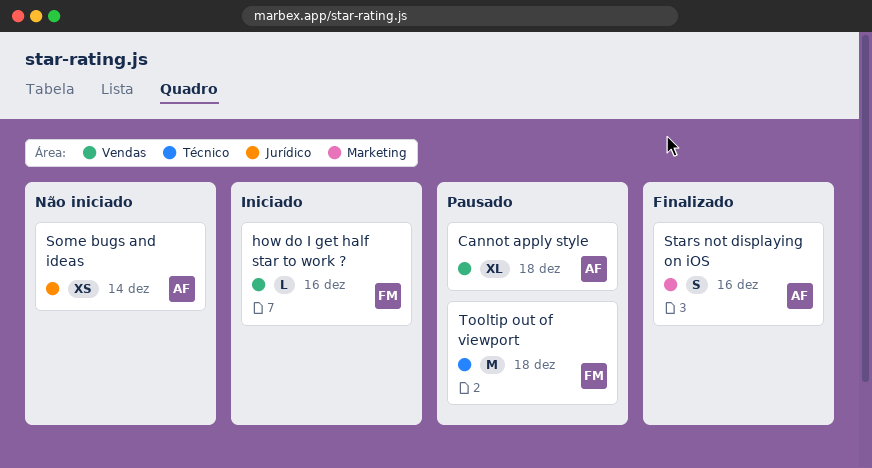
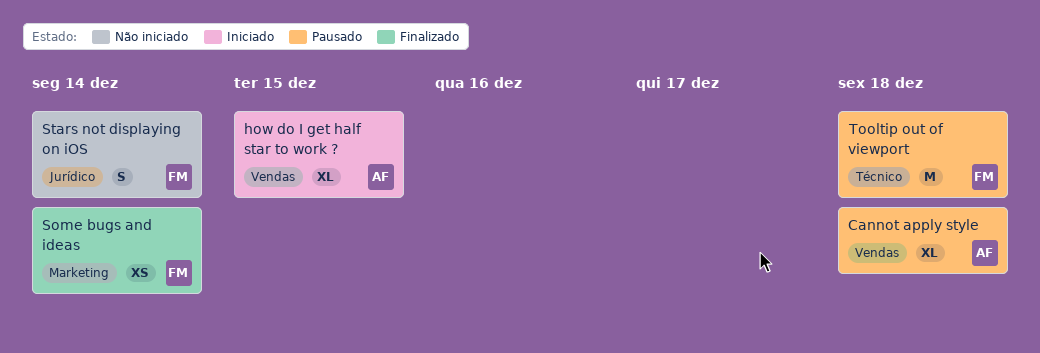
how do I get half star to work ?, owner: FM -> AF
how do I get half star to work ?, estimate: L -> XL
how do I get half star to work ?, due: Dec 16 -> Dec 15
Some bugs and ideas, status: Não iniciado -> Finalizado
Some bugs and ideas, owner: AF -> FM
Some bugs and ideas, label: Jurídico -> Marketing
Stars not displaying on iOS, status: Finalizado -> Não iniciado
Stars not displaying on iOS, owner: AF -> FM
Stars not displaying on iOS, label: Marketing -> Jurídico
Stars not displaying on iOS, due: Dec 16 -> Dec 14

